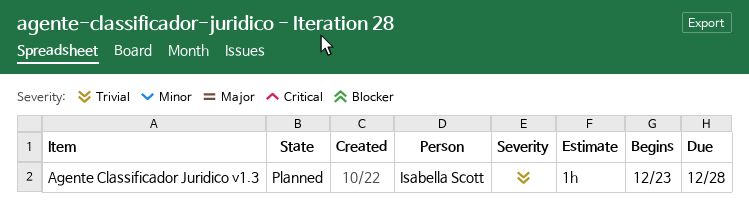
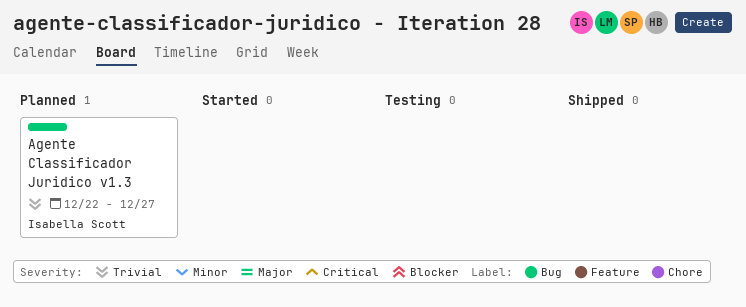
Agente Classificador Juridico v1.3, start: Dec 23 -> Dec 22
Agente Classificador Juridico v1.3, due: Dec 28 -> Dec 27

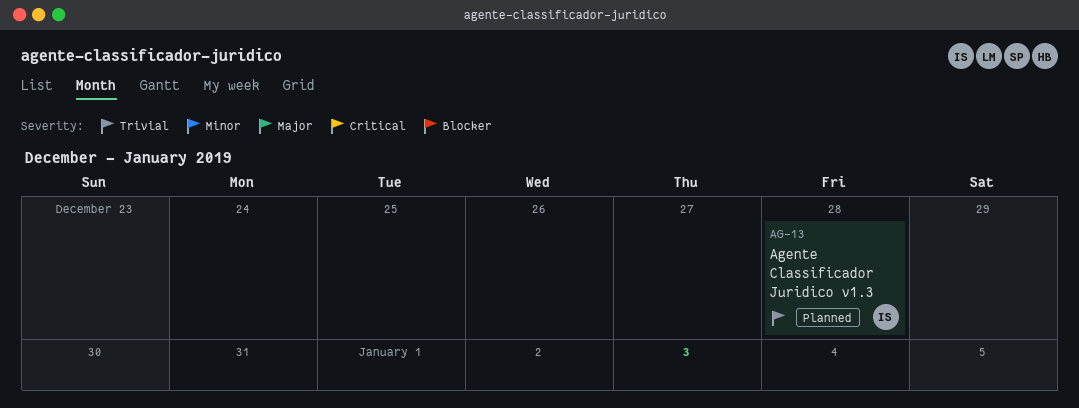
Agente Classificador Juridico v1.3, due: Dec 27 -> Dec 28

